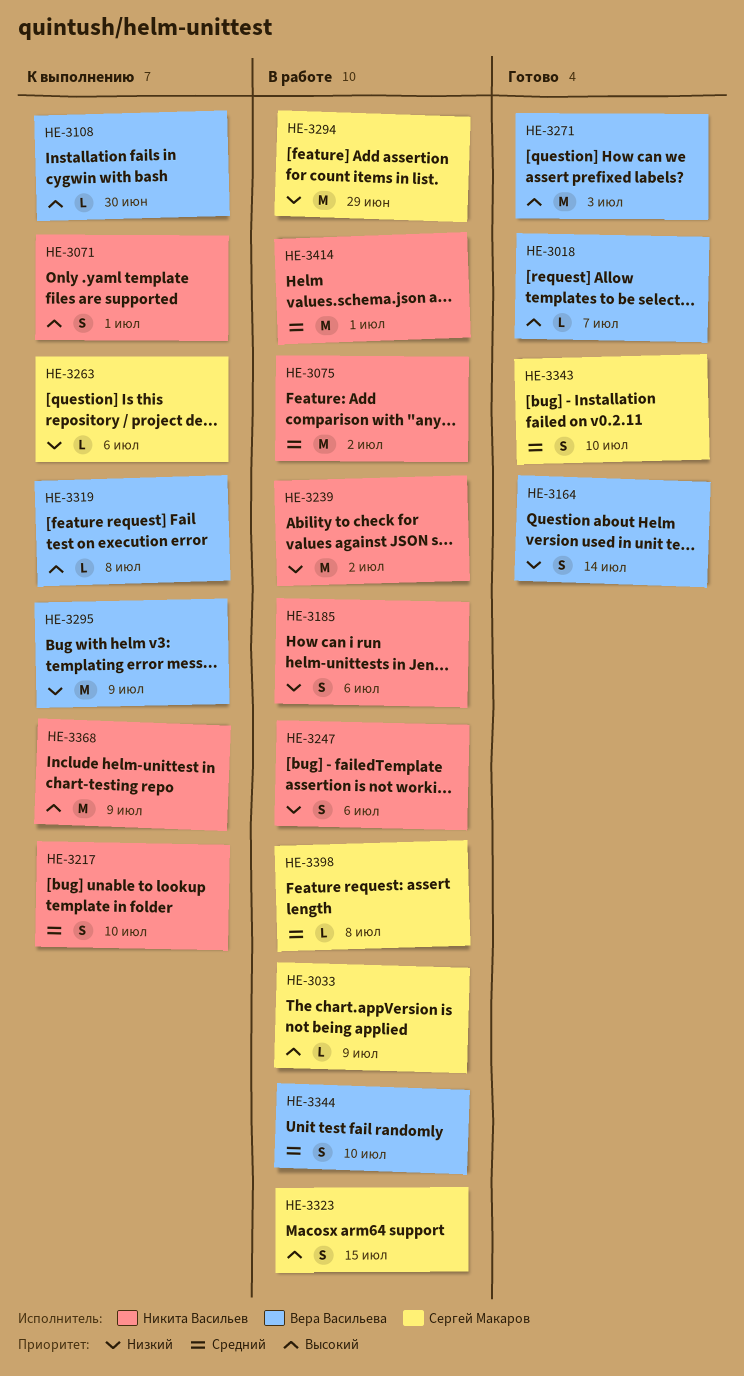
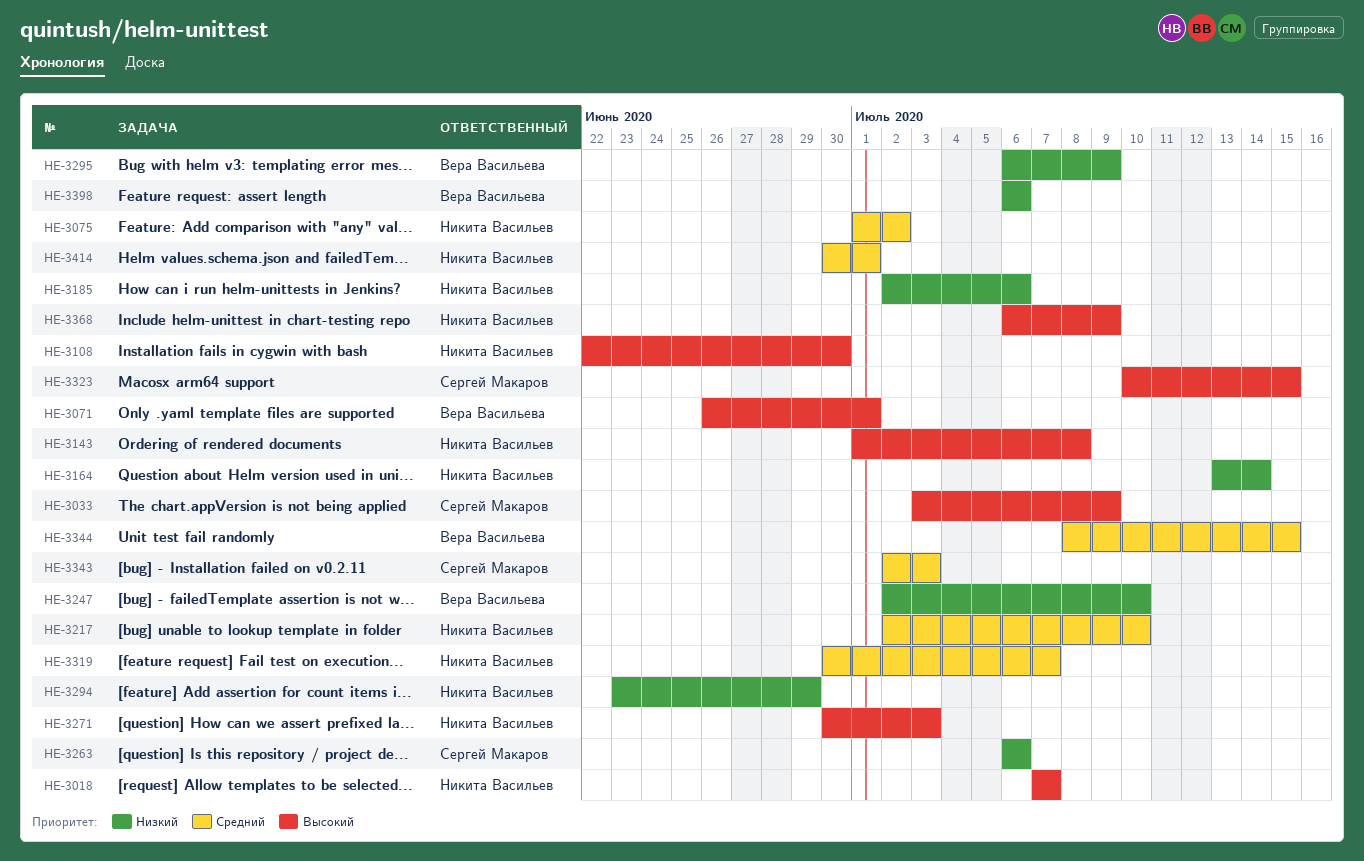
HE-3018, owner: Вера Васильева -> Никита Васильев
HE-3071, owner: Никита Васильев -> Вера Васильева
HE-3108, owner: Вера Васильева -> Никита Васильев
HE-3143: none -> present
HE-3164, owner: Вера Васильева -> Никита Васильев
HE-3239: present -> none
HE-3247, owner: Никита Васильев -> Вера Васильева
HE-3247, due: Jul 6 -> Jul 10
HE-3271, owner: Вера Васильева -> Никита Васильев
HE-3294, owner: Сергей Макаров -> Никита Васильев
HE-3319, owner: Вера Васильева -> Никита Васильев
HE-3319, priority: Высокий -> Средний
HE-3319, due: Jul 8 -> Jul 7
HE-3343, due: Jul 10 -> Jul 3
HE-3344, due: Jul 10 -> Jul 15
HE-3398, owner: Сергей Макаров -> Вера Васильева
HE-3398, priority: Средний -> Низкий
HE-3398, due: Jul 8 -> Jul 6

